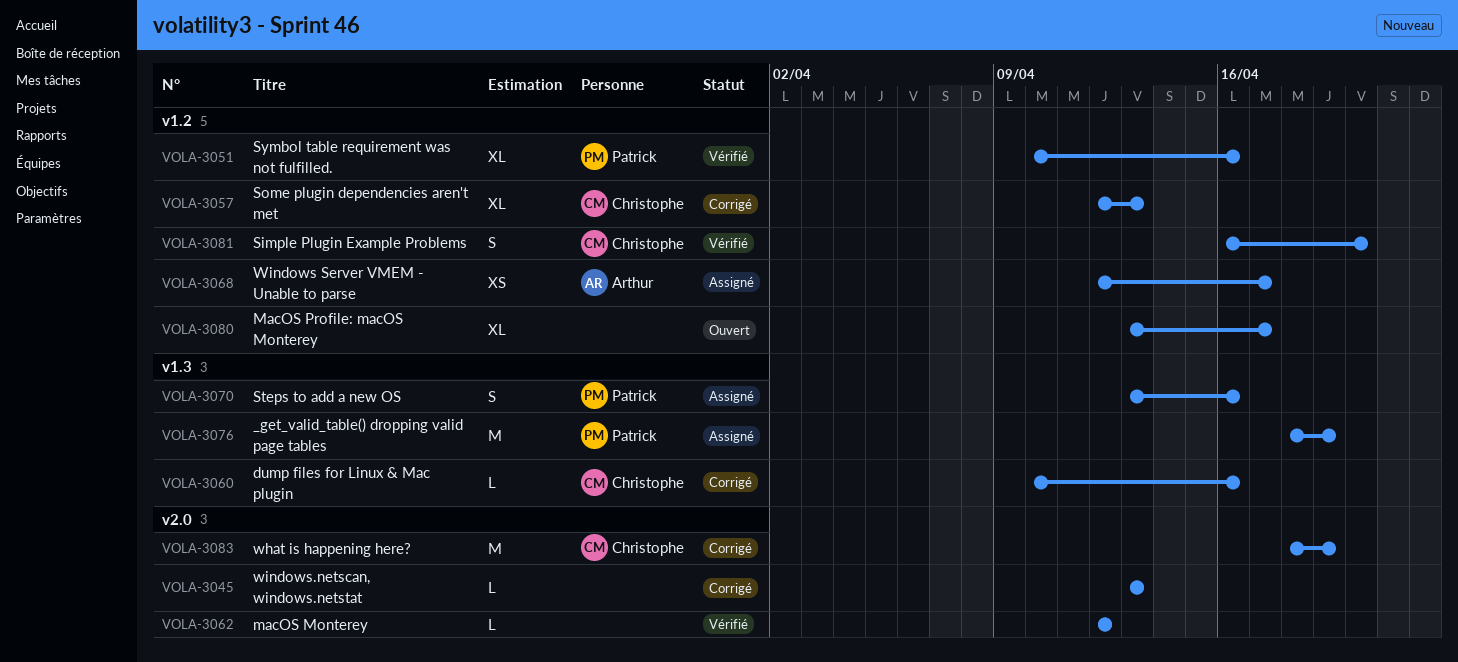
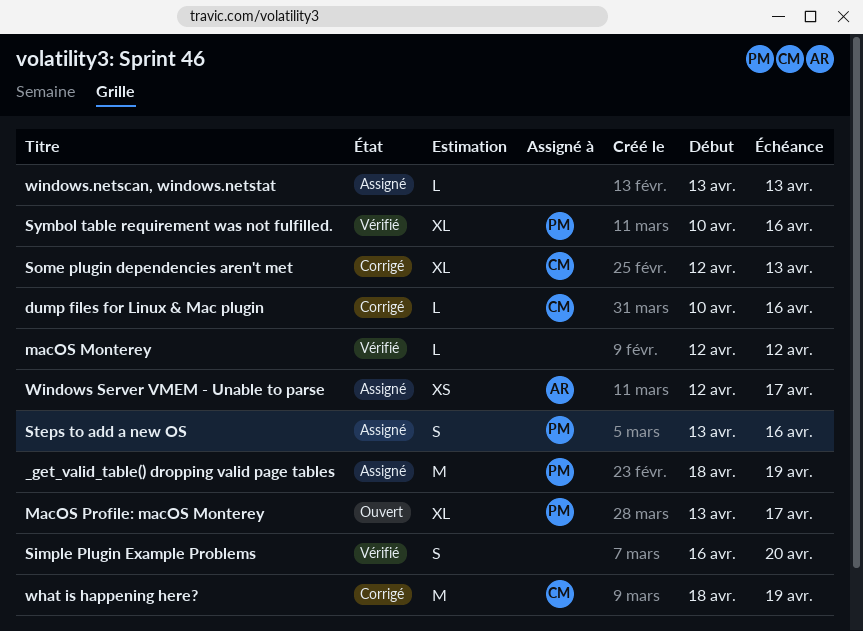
MacOS Profile: macOS Monterey, owner: none -> Patrick
Simple Plugin Example Problems, owner: Christophe -> none
windows.netscan, windows.netstat, status: Corrigé -> Assigné

